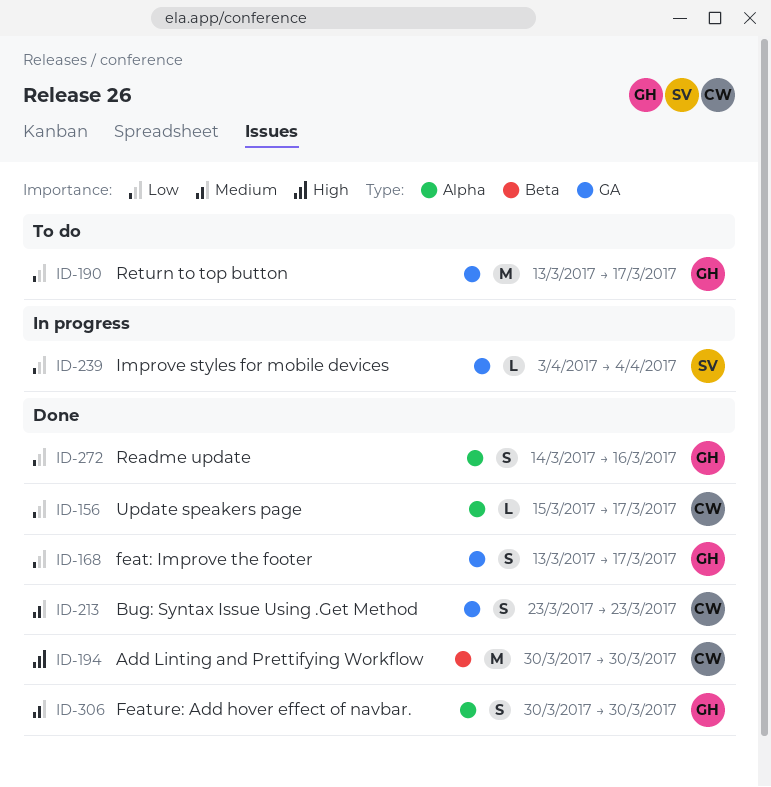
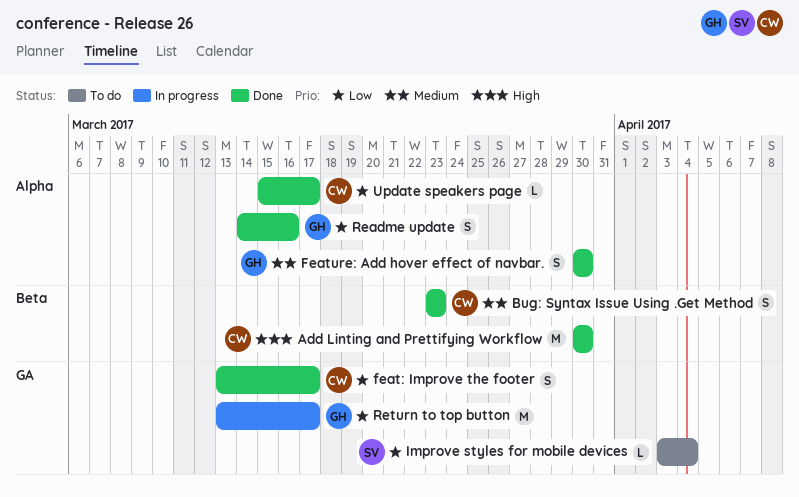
Bug: Syntax Issue Using .Get Method, label: GA -> Beta
feat: Improve the footer, owner: GH -> CW
Improve styles for mobile devices, status: In progress -> To do
Return to top button, status: To do -> In progress

